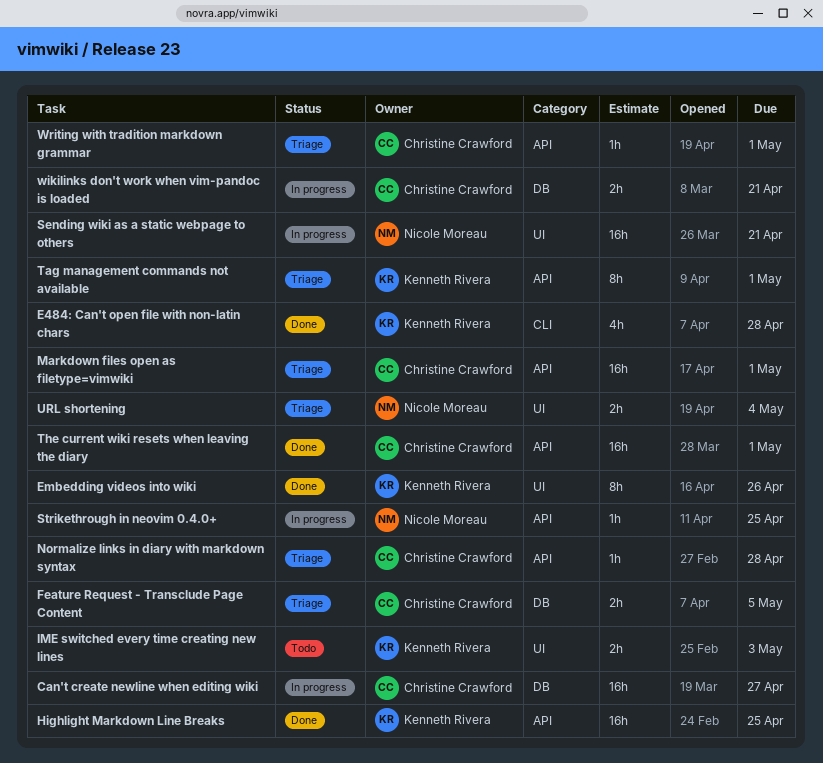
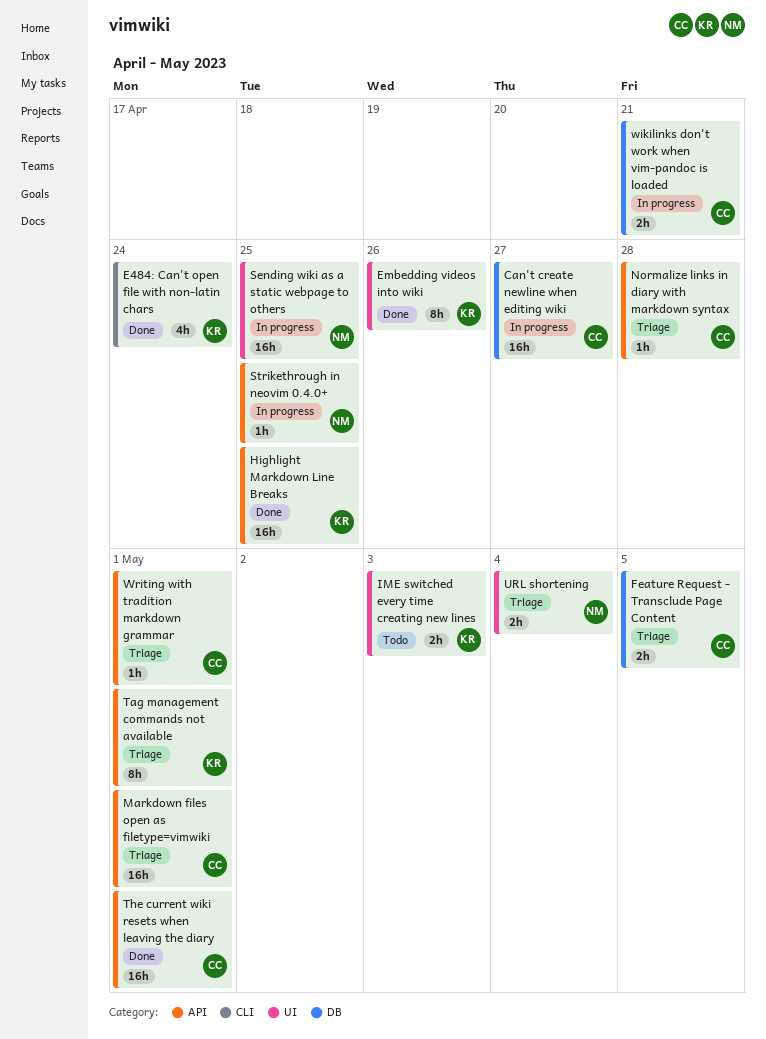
E484: Can't open file with non-latin chars, due: Apr 28 -> Apr 24
Sending wiki as a static webpage to others, due: Apr 21 -> Apr 25

